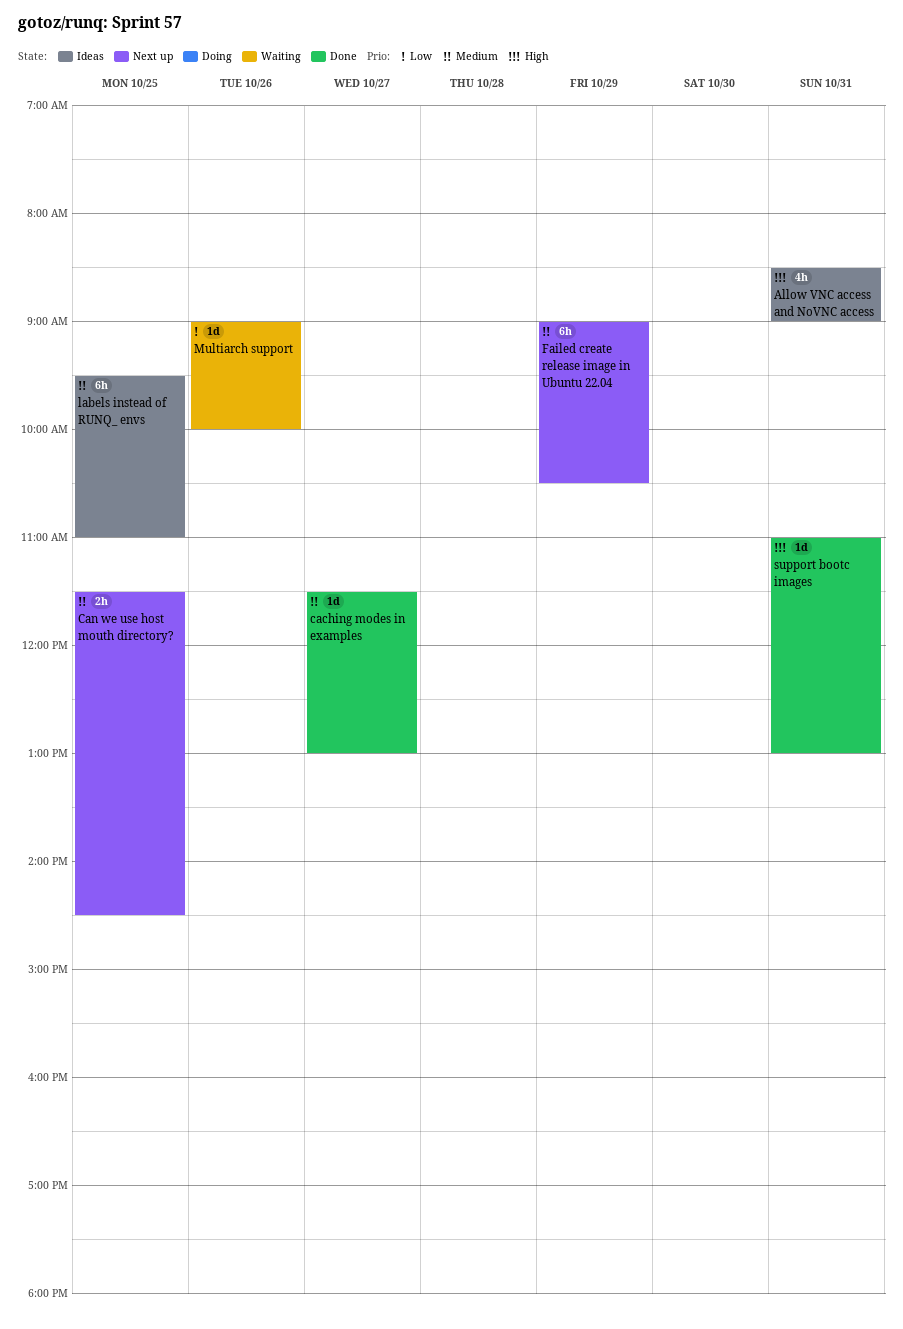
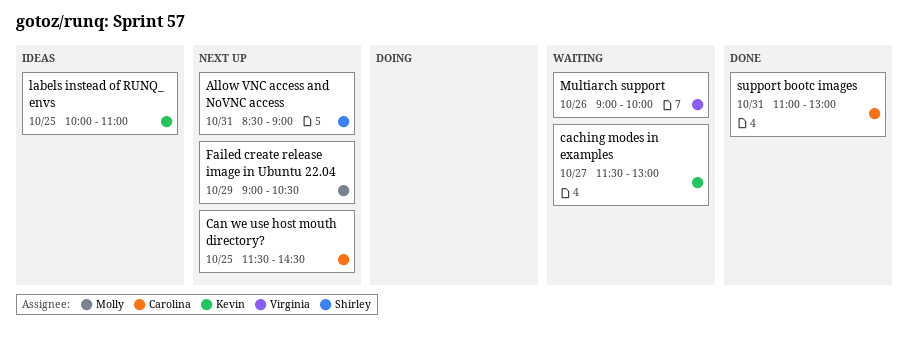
Allow VNC access and NoVNC access, status: Ideas -> Next up
caching modes in examples, status: Done -> Waiting
labels instead of RUNQ_ envs, begins: 09:30 -> 10:00

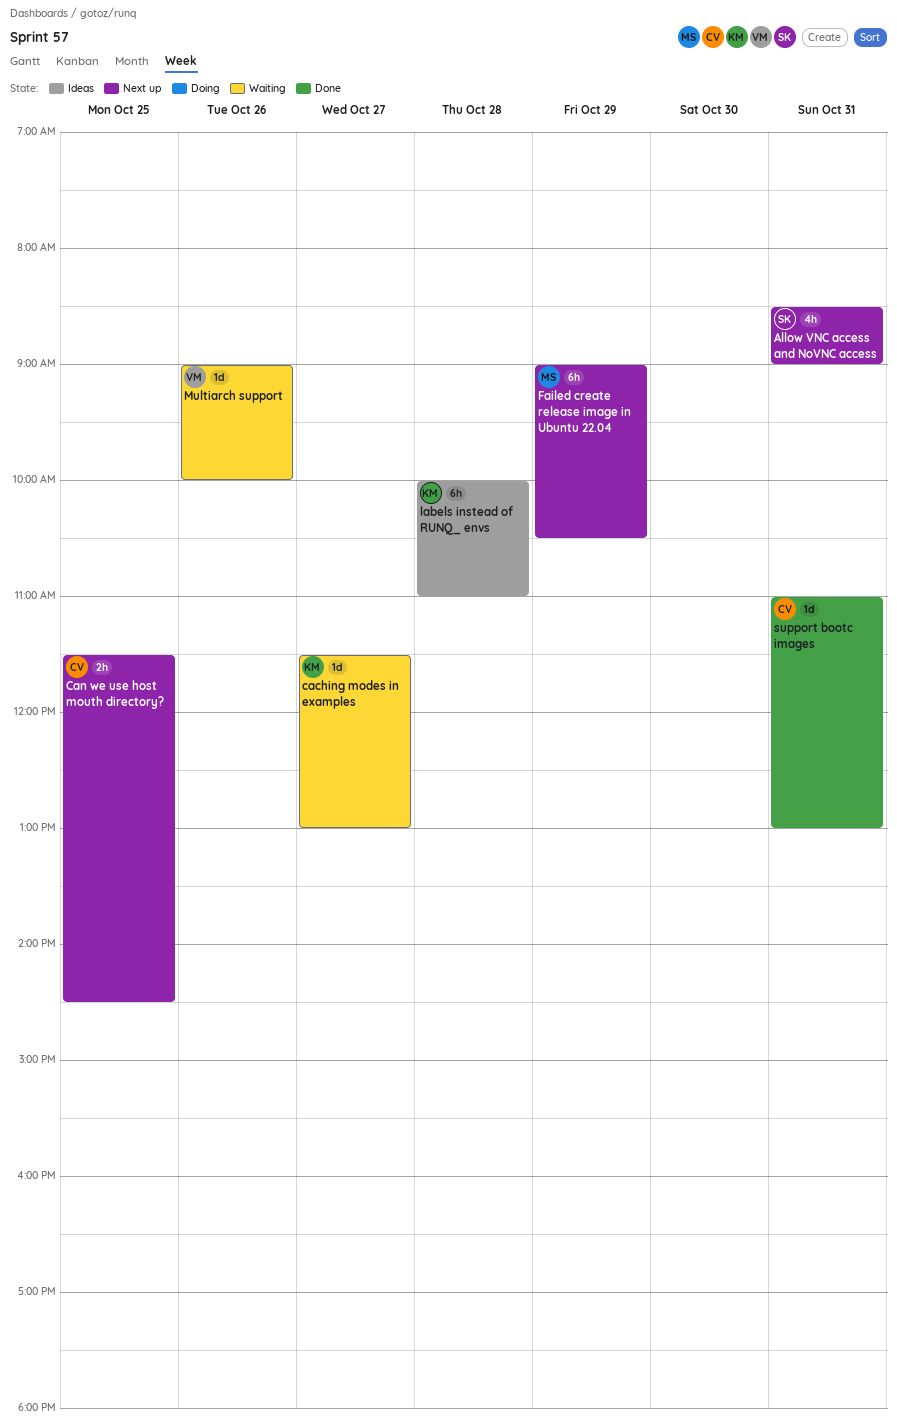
labels instead of RUNQ_ envs, day: Oct 25 -> Oct 28

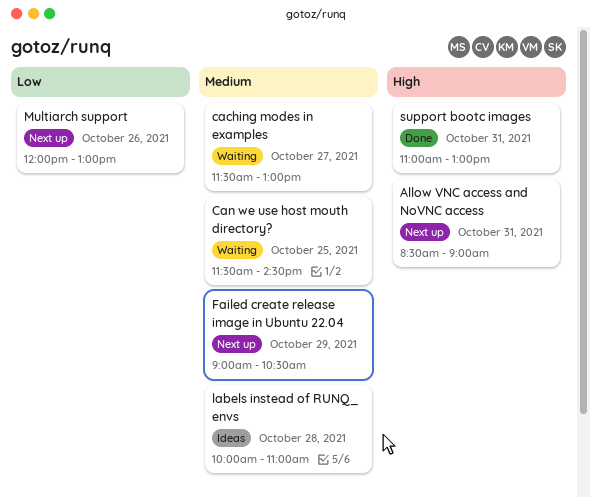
Can we use host mouth directory?, status: Next up -> Waiting
Multiarch support, status: Waiting -> Next up
Multiarch support, begins: 09:00 -> 12:00
Multiarch support, ends: 10:00 -> 13:00

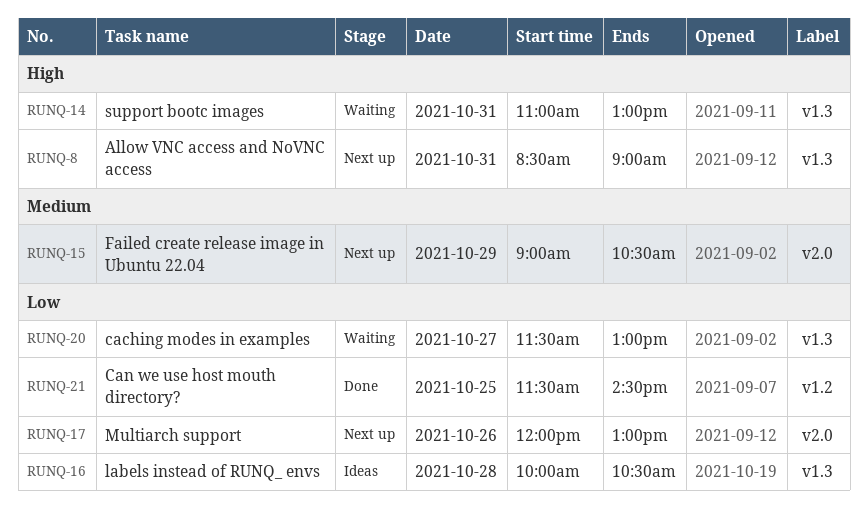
caching modes in examples, priority: Medium -> Low
Can we use host mouth directory?, status: Waiting -> Done
Can we use host mouth directory?, priority: Medium -> Low
labels instead of RUNQ_ envs, priority: Medium -> Low
labels instead of RUNQ_ envs, ends: 11:00 -> 10:30
support bootc images, status: Done -> Waiting

